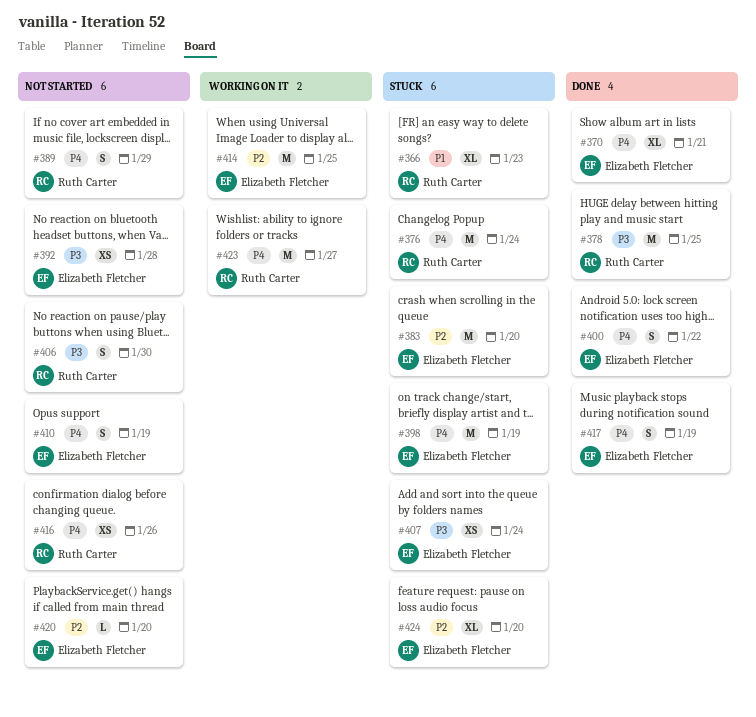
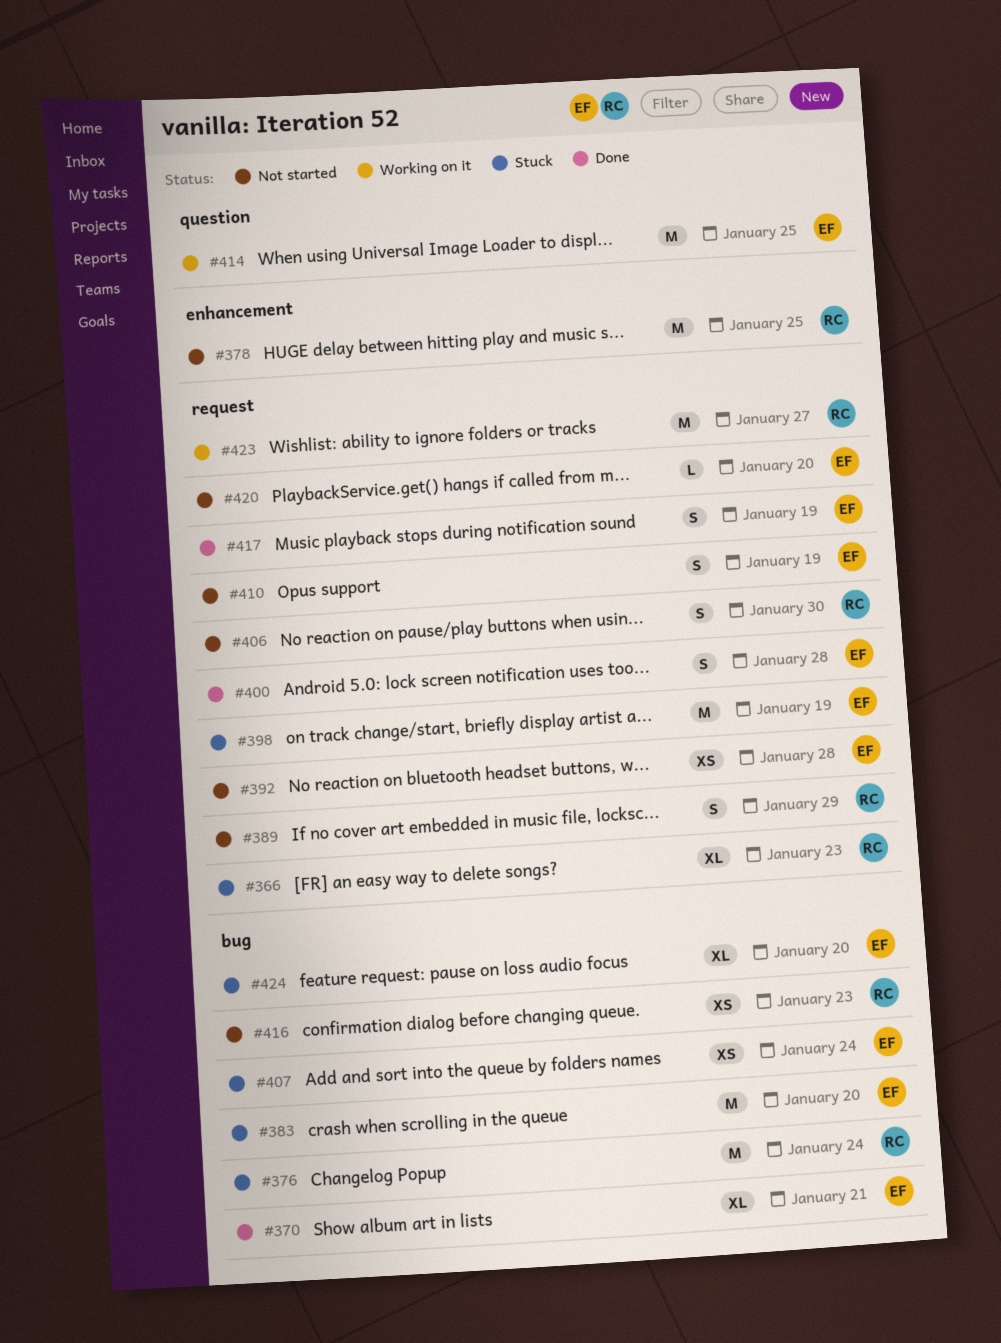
#378, status: Done -> Not started
#400, due: Jan 22 -> Jan 28
#416, due: Jan 26 -> Jan 23

